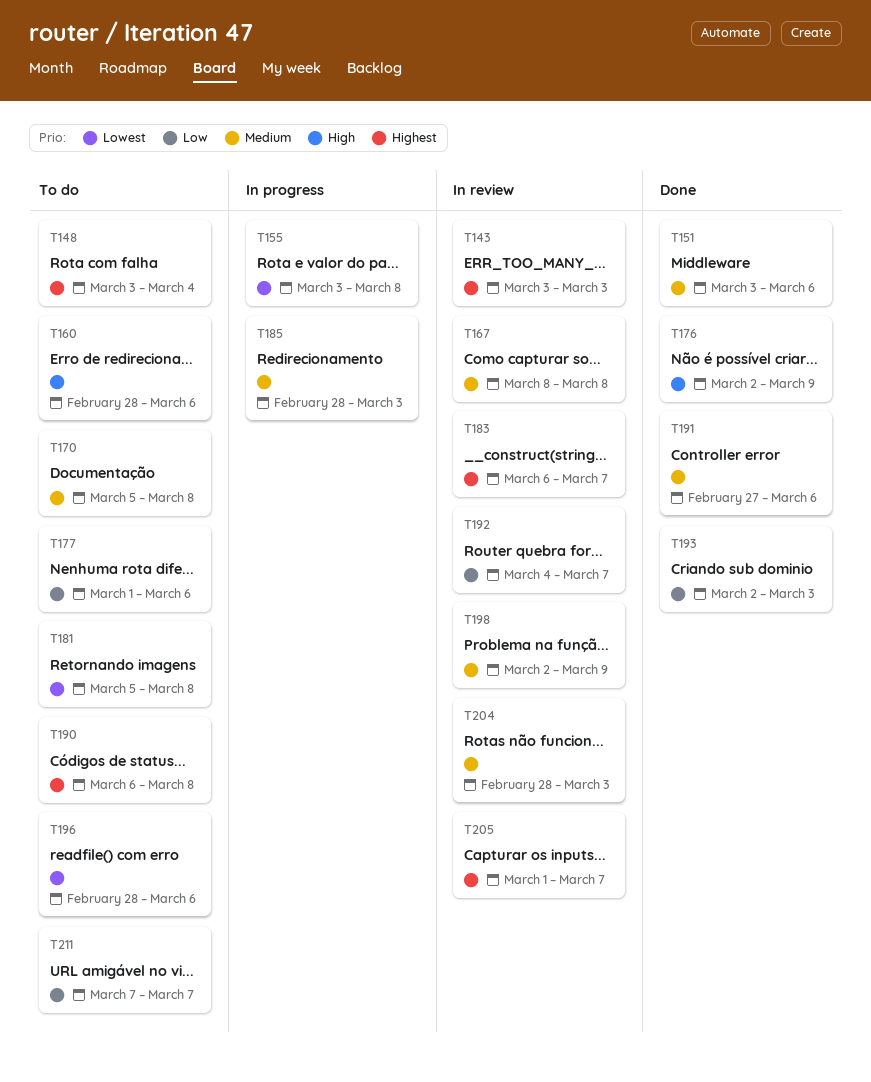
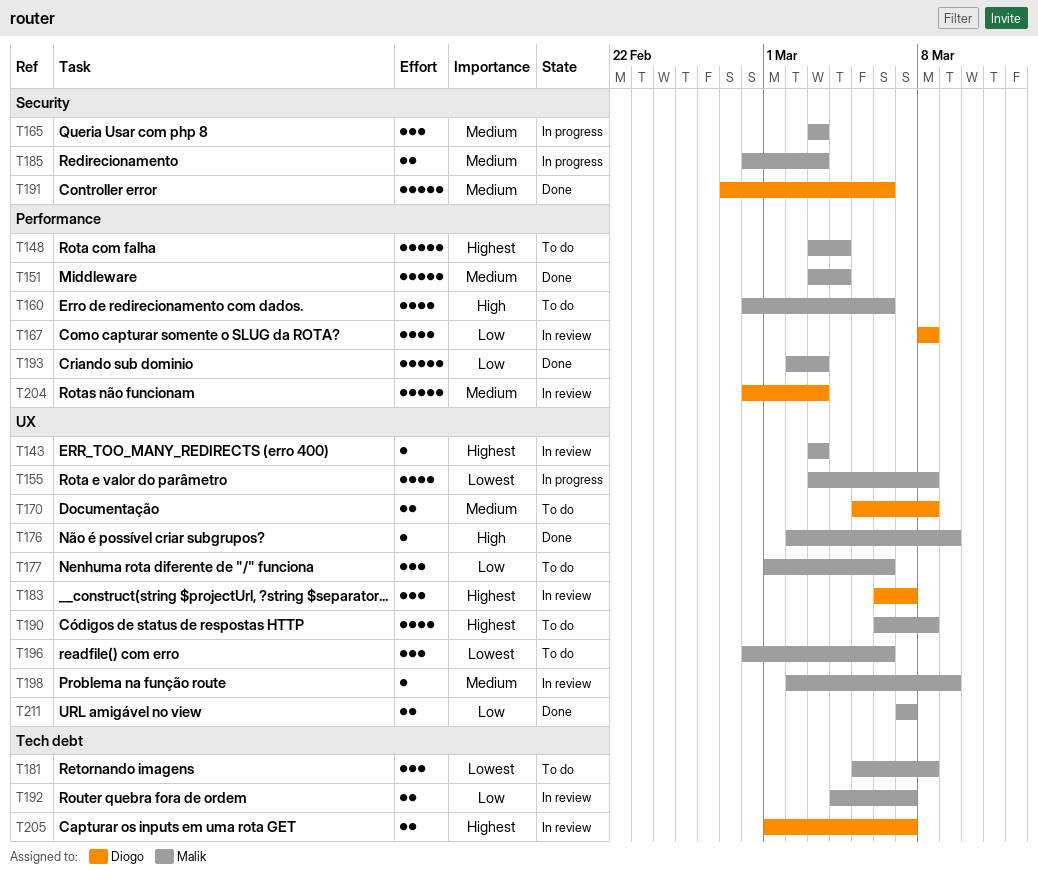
T151, due: Mar 6 -> Mar 4
T165: none -> present
T167, priority: Medium -> Low
T211, status: To do -> Done

